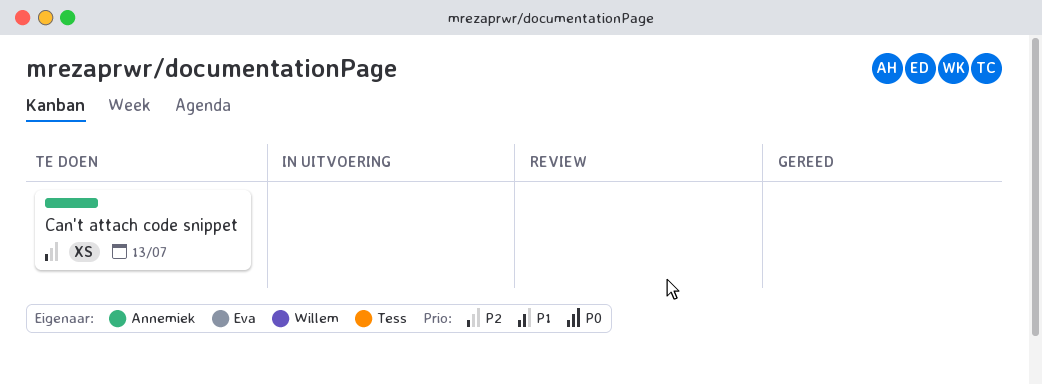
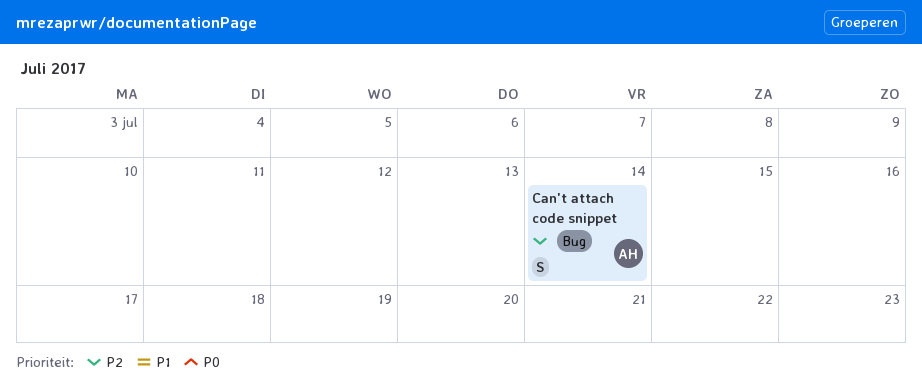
Can't attach code snippet, estimate: XS -> S
Can't attach code snippet, due: Jul 13 -> Jul 14

